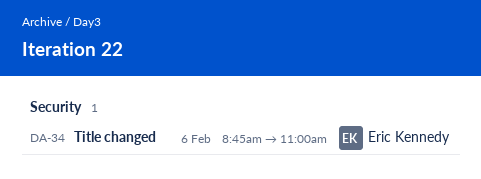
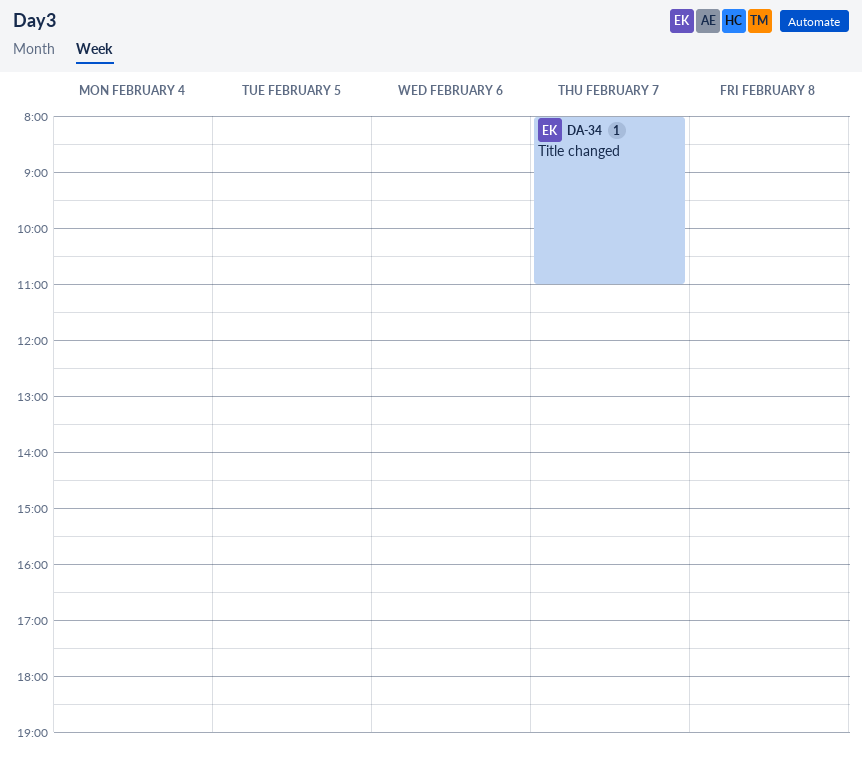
DA-34, day: Feb 6 -> Feb 7
DA-34, begins: 08:45 -> 08:00

